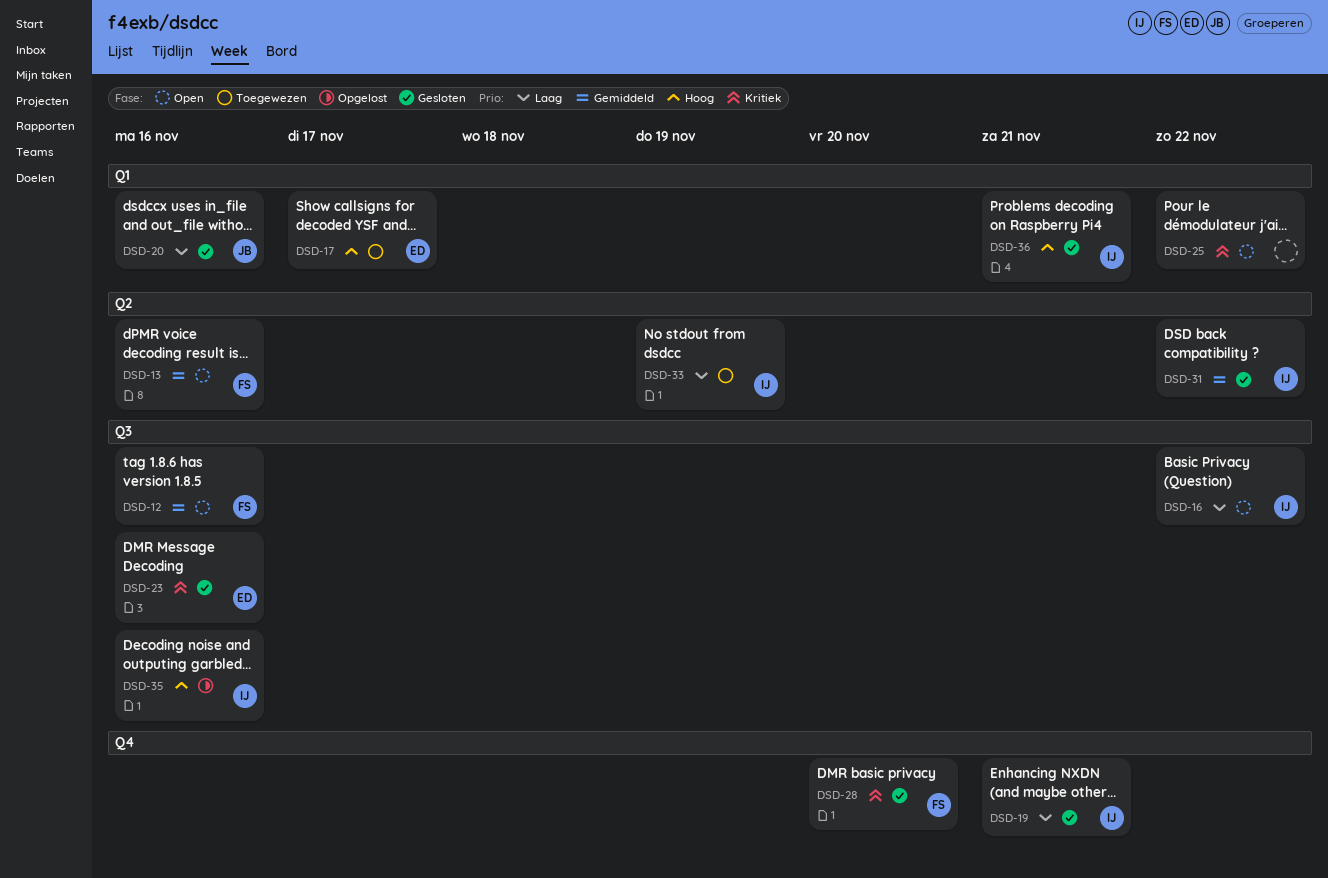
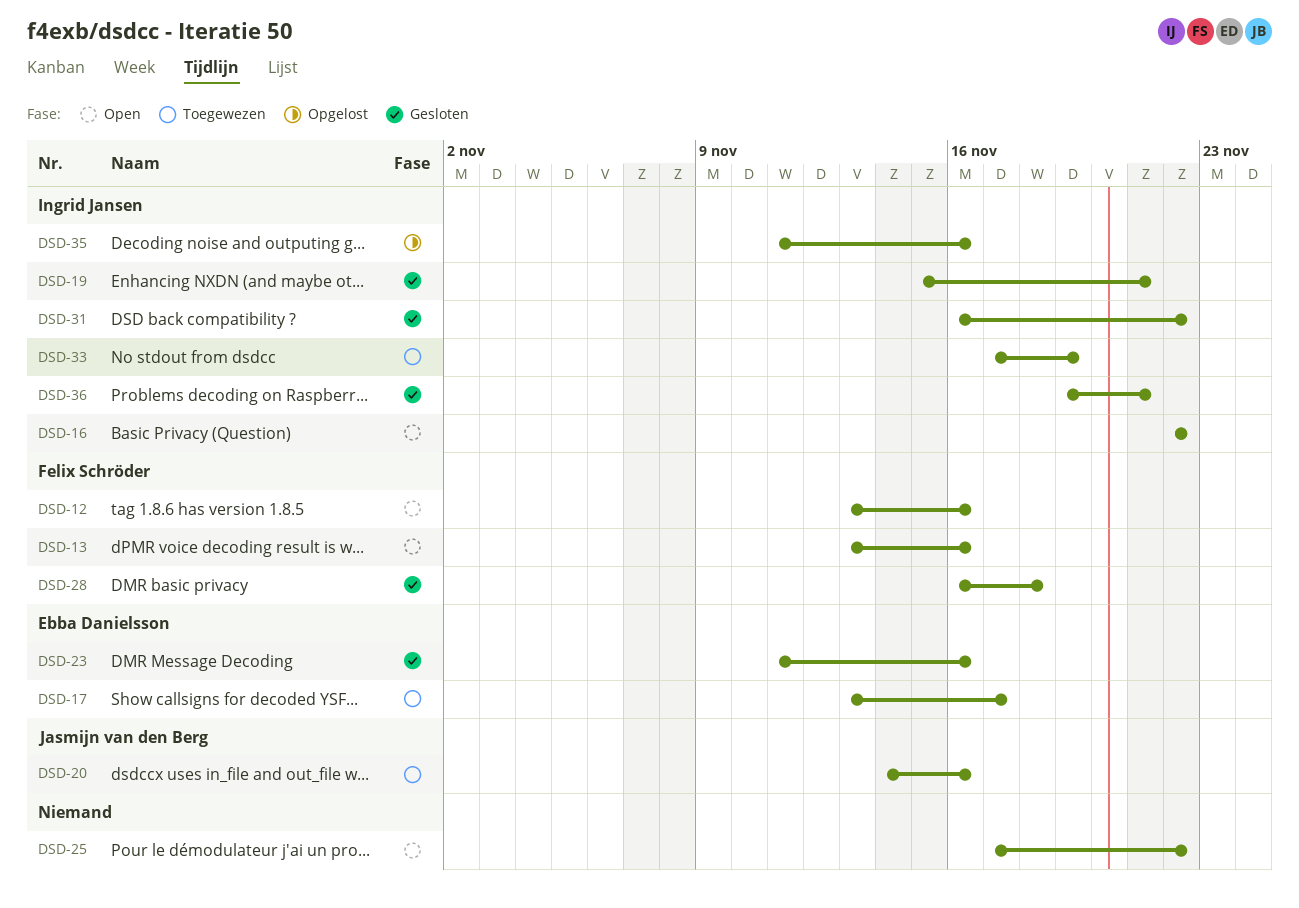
DSD-20, status: Gesloten -> Toegewezen
DSD-28, due: Nov 20 -> Nov 18

